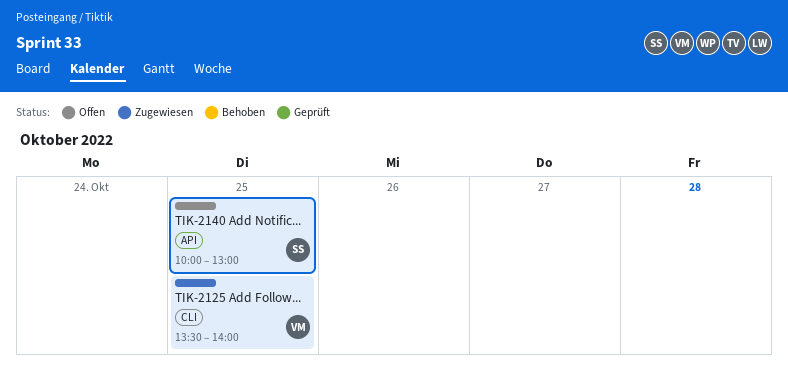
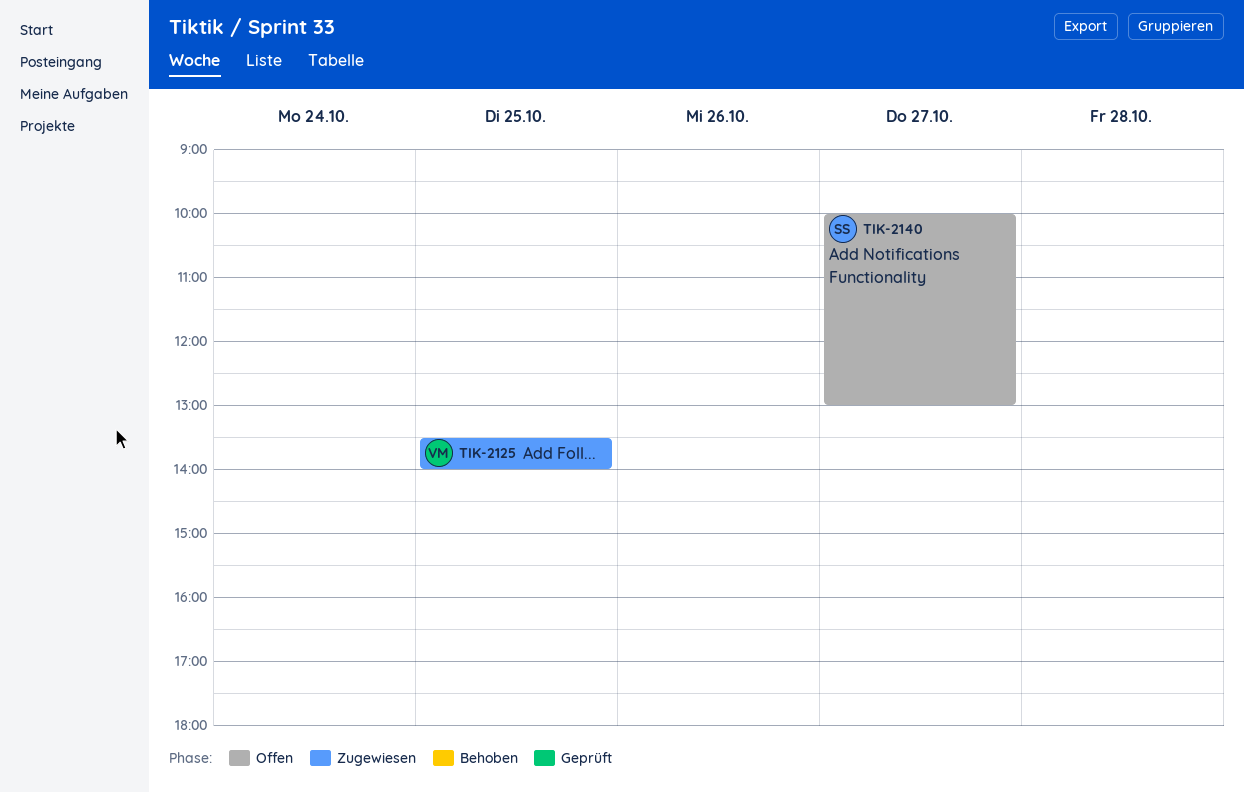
TIK-2140, day: Oct 25 -> Oct 27

